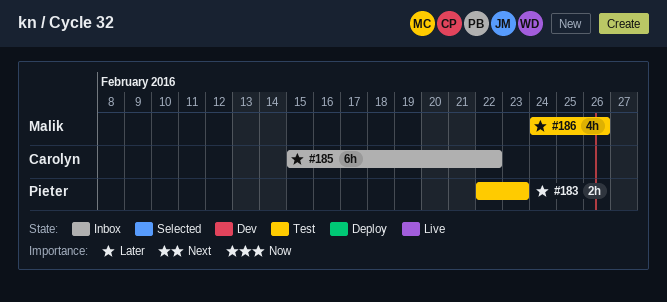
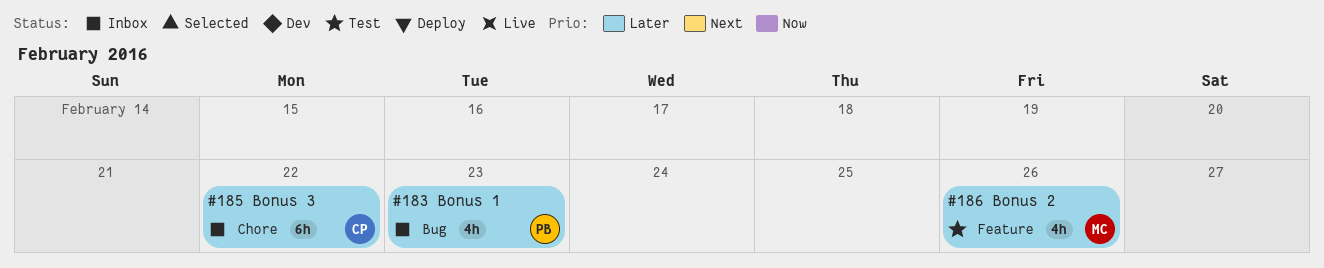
#183, status: Test -> Inbox
#183, estimate: 2h -> 4h

